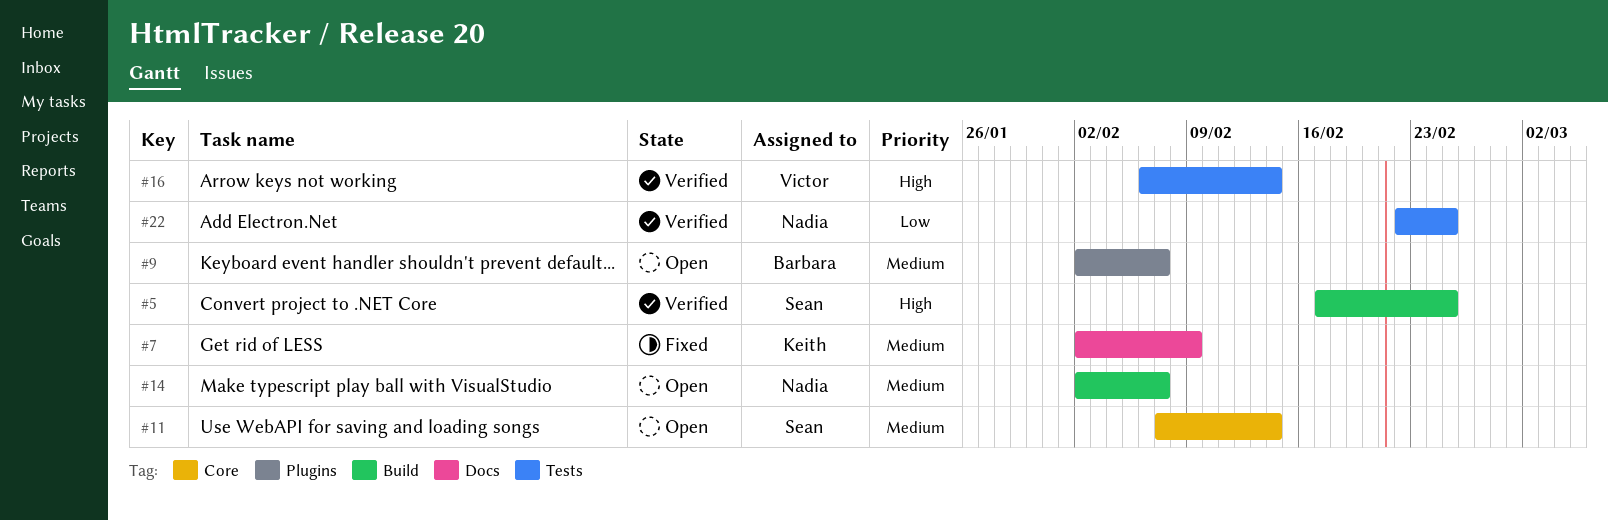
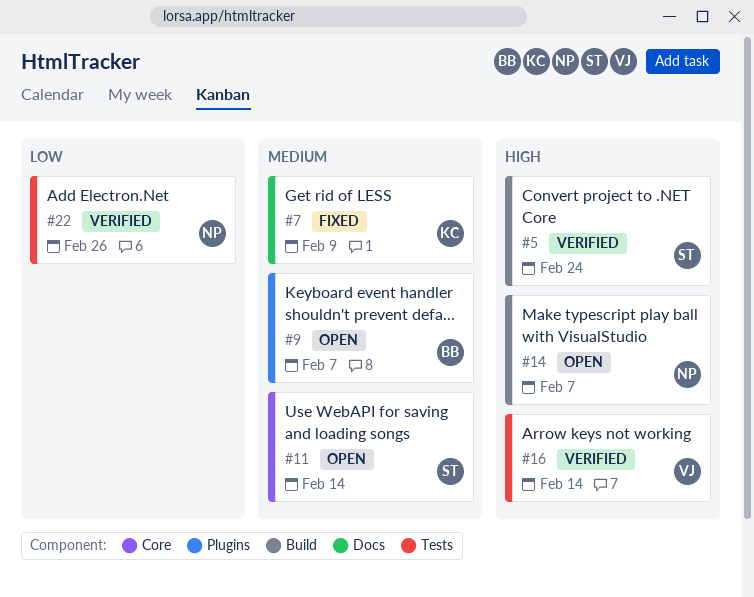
#5, due: Feb 25 -> Feb 24
#14, priority: Medium -> High
#22, due: Feb 25 -> Feb 26

